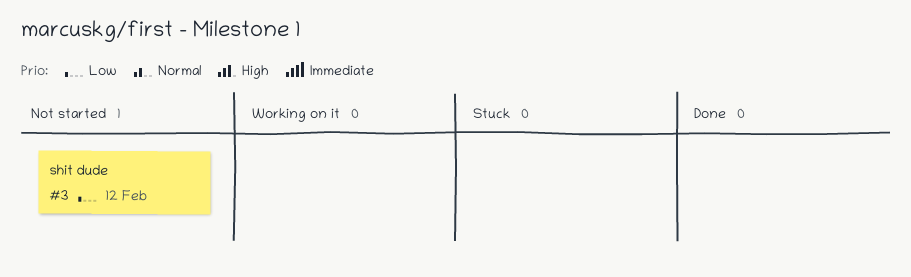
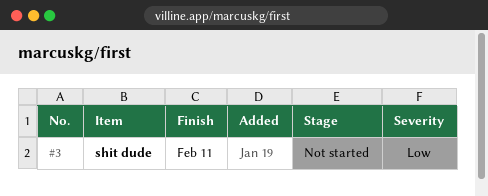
#3, due: Feb 12 -> Feb 11

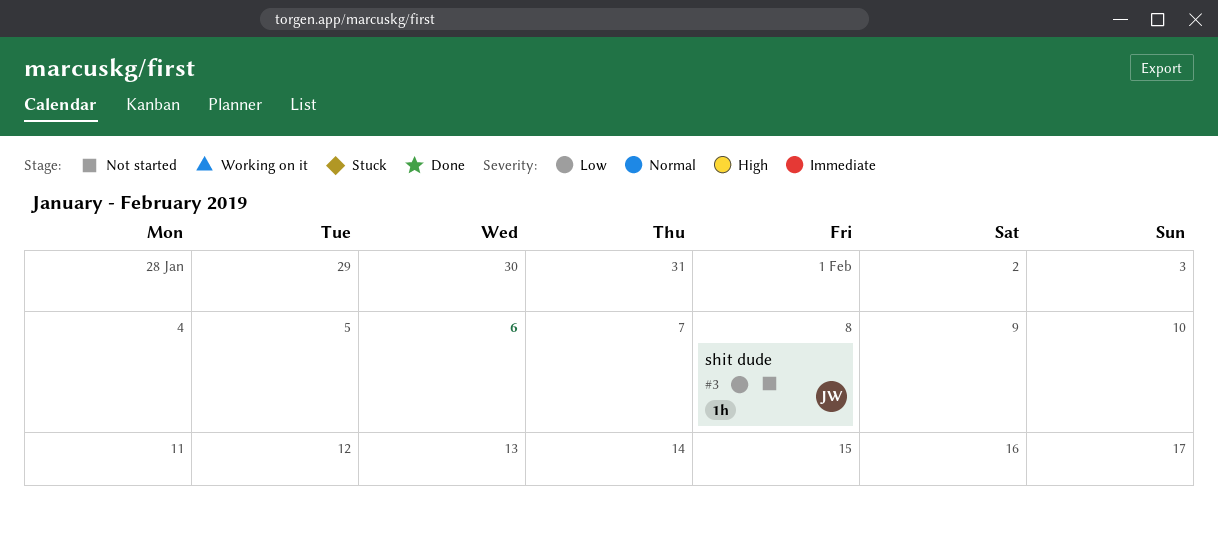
#3, due: Feb 11 -> Feb 8

